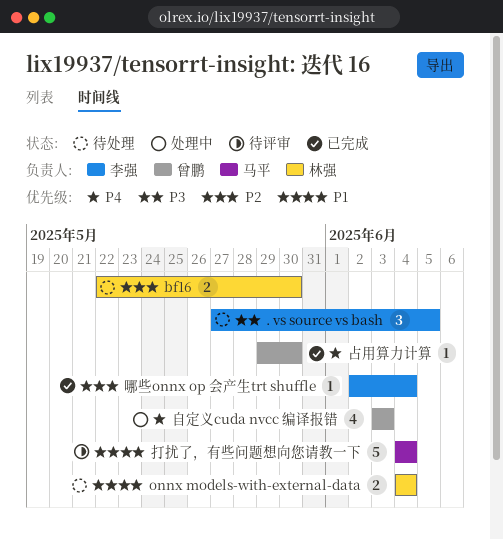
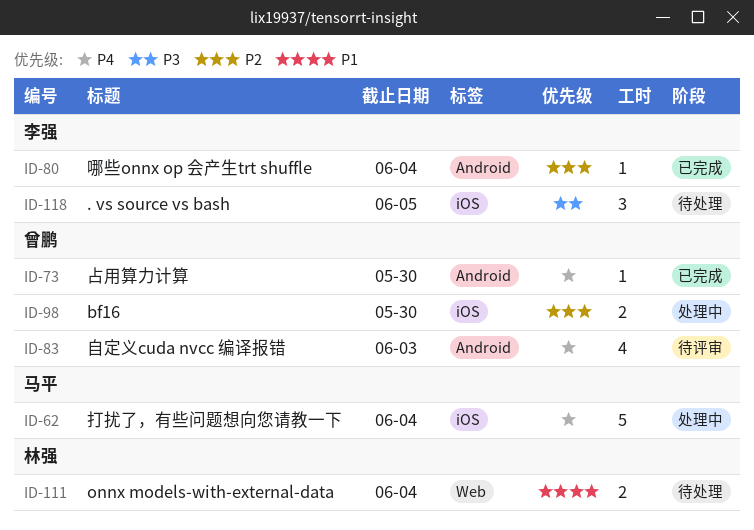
bf16, status: 待处理 -> 处理中
bf16, owner: 林强 -> 曾鹏
打扰了，有些问题想向您请教一下, status: 待评审 -> 处理中
打扰了，有些问题想向您请教一下, priority: P1 -> P4
自定义cuda nvcc 编译报错, status: 处理中 -> 待评审

